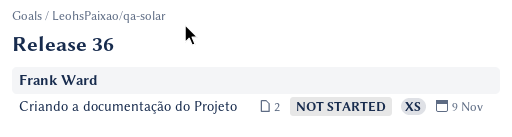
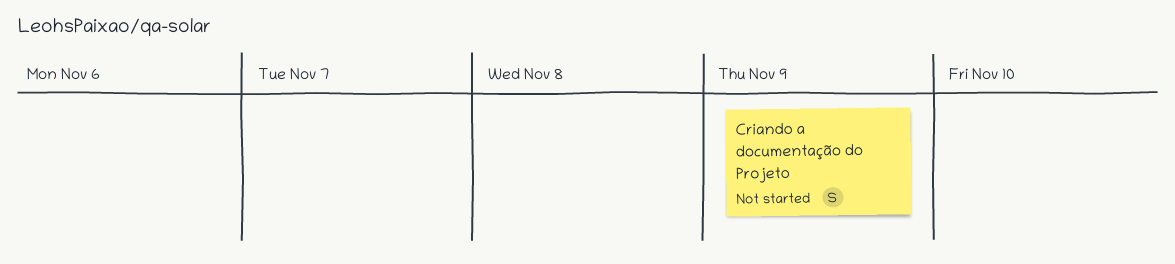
Criando a documentação do Projeto, estimate: XS -> S

